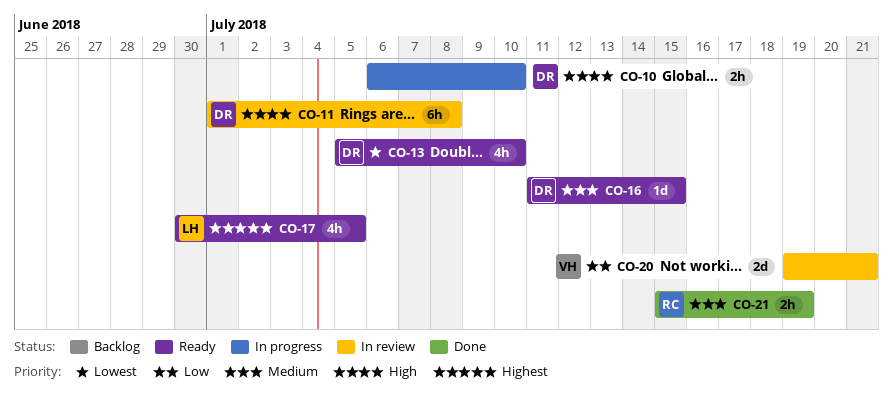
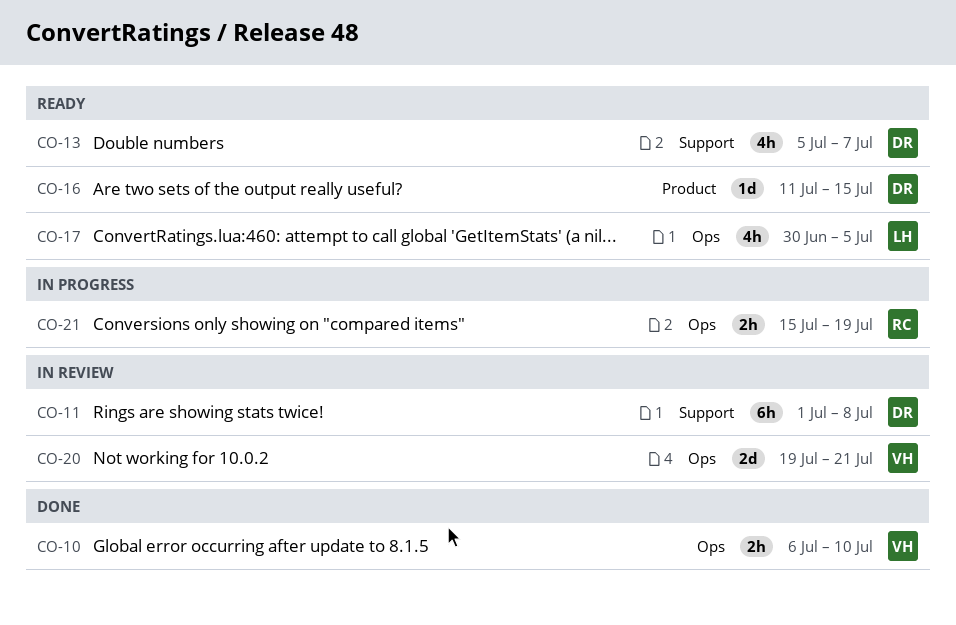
CO-10, status: In progress -> Done
CO-10, owner: DR -> VH
CO-13, due: Jul 10 -> Jul 7
CO-21, status: Done -> In progress

